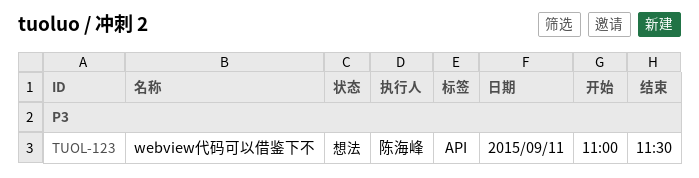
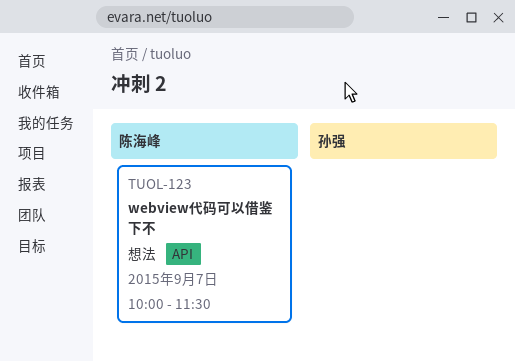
TUOL-123, day: Sep 11 -> Sep 7
TUOL-123, begins: 11:00 -> 10:00

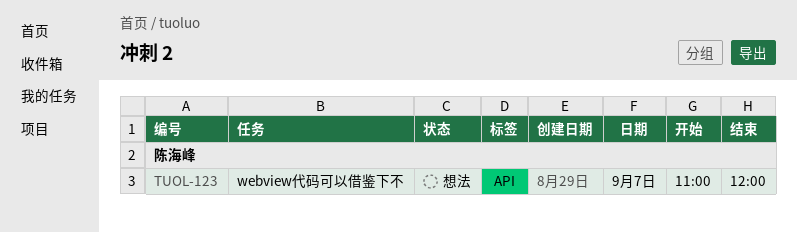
TUOL-123, begins: 10:00 -> 11:00
TUOL-123, ends: 11:30 -> 12:00

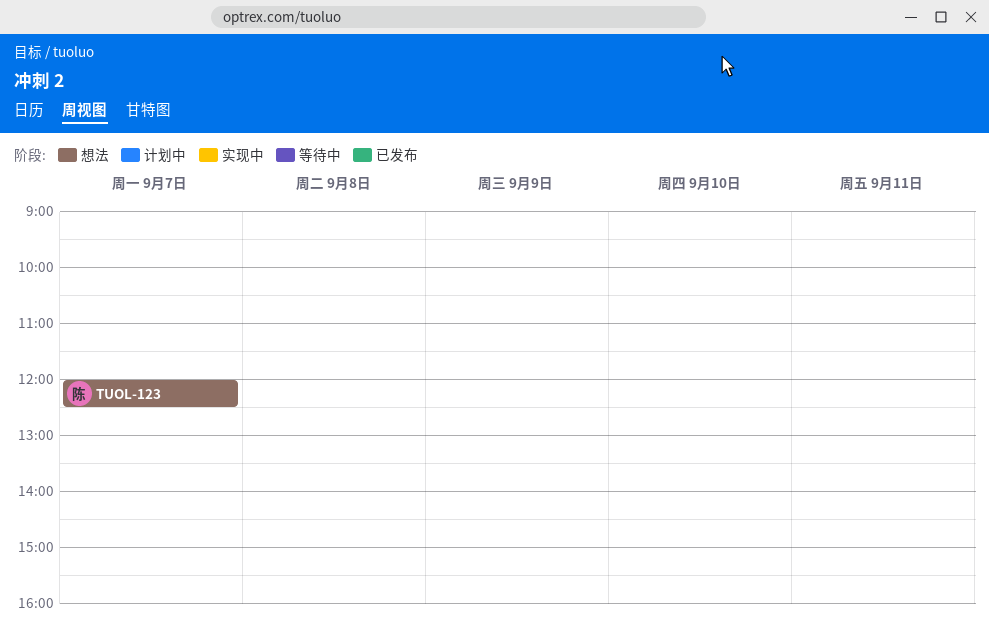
TUOL-123, begins: 11:00 -> 12:00
TUOL-123, ends: 12:00 -> 12:30

